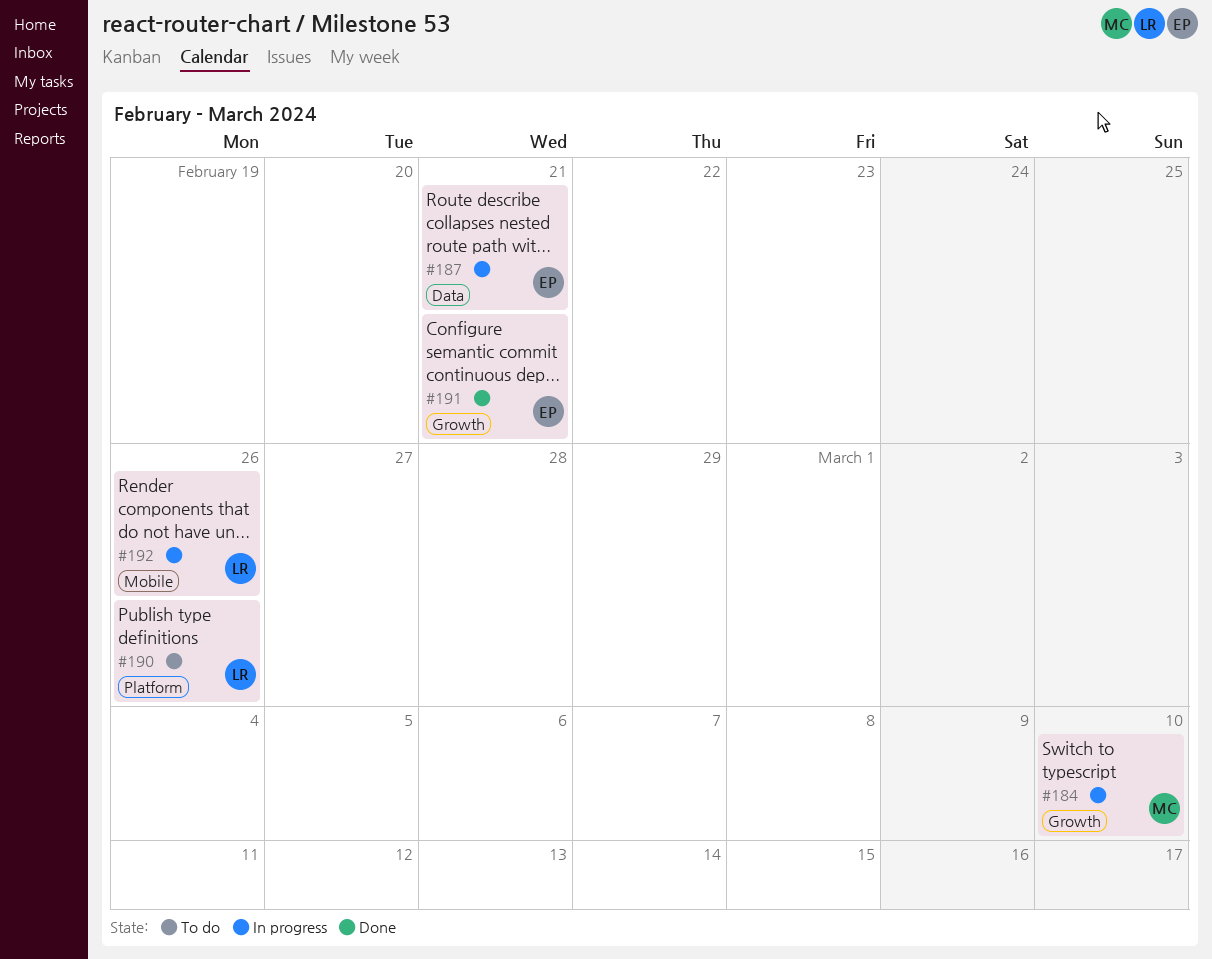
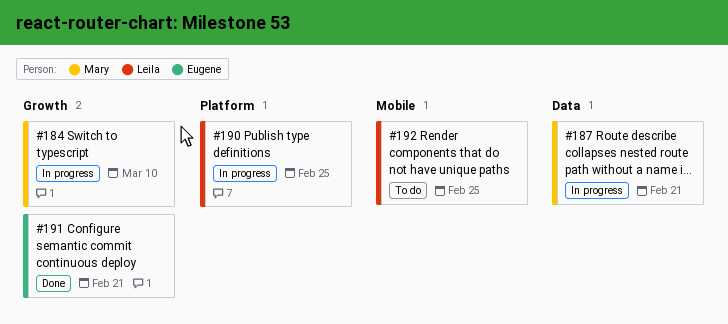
#187, owner: Eugene -> Mary
#190, status: To do -> In progress
#190, due: Feb 26 -> Feb 25
#192, status: In progress -> To do
#192, due: Feb 26 -> Feb 25

